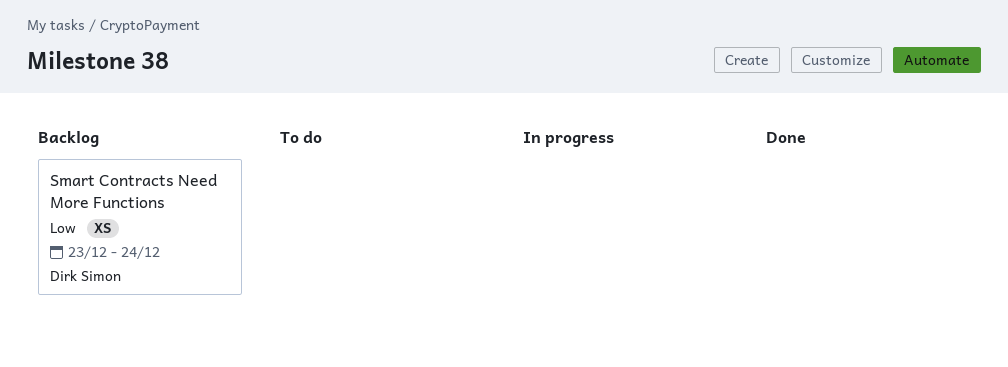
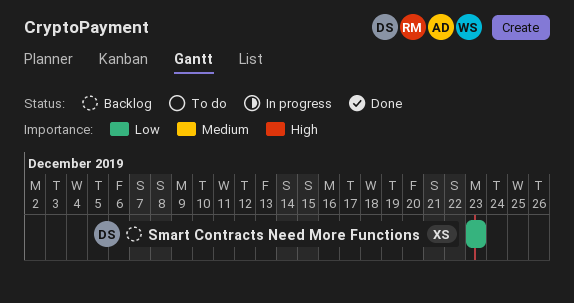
Smart Contracts Need More Functions, due: Dec 24 -> Dec 23

